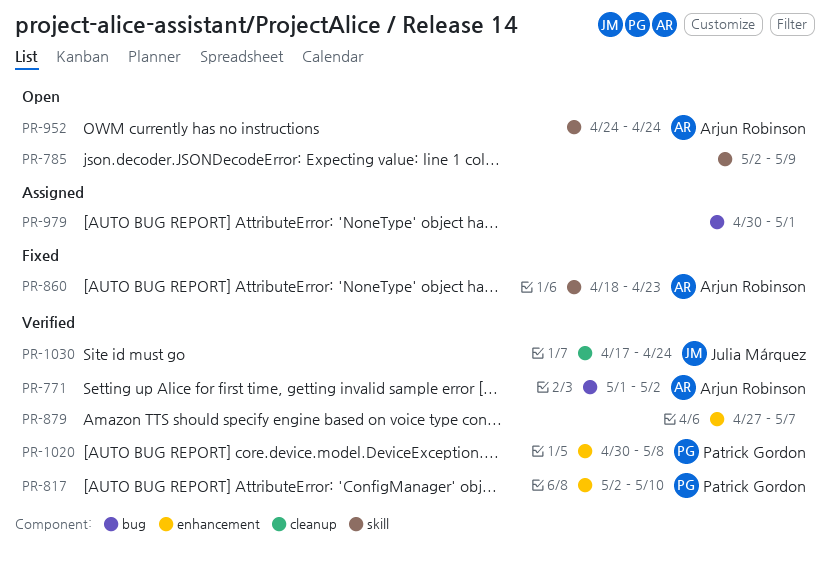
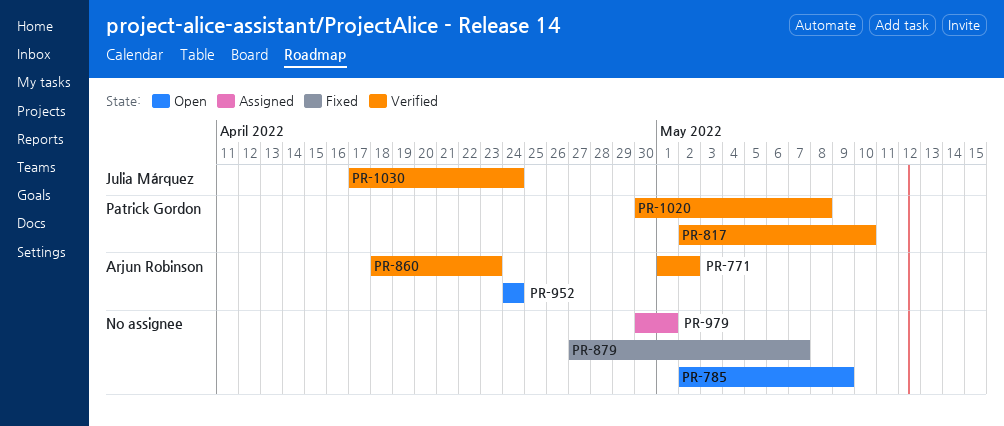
PR-860, status: Fixed -> Verified
PR-879, status: Verified -> Fixed

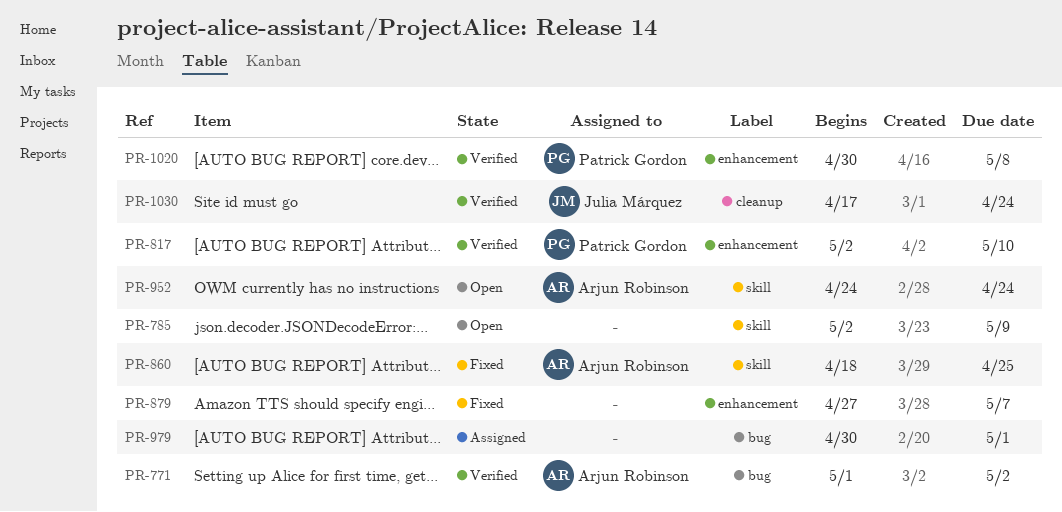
PR-860, status: Verified -> Fixed
PR-860, due: Apr 23 -> Apr 25

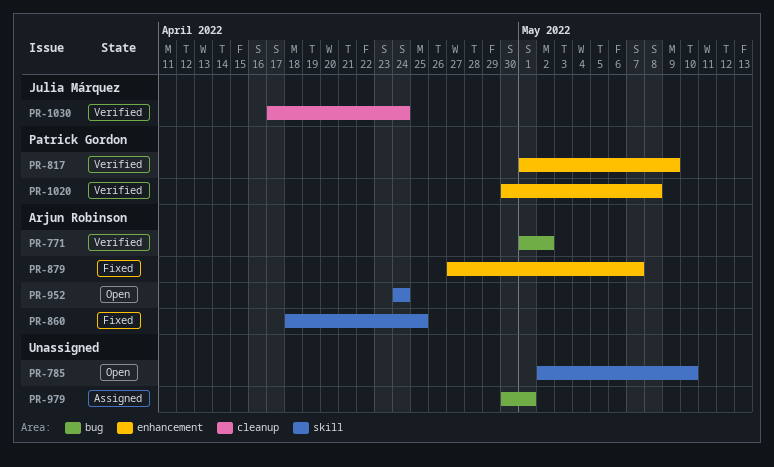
PR-785, due: May 9 -> May 10
PR-817, start: May 2 -> May 1
PR-817, due: May 10 -> May 9
PR-879, owner: none -> Arjun Robinson

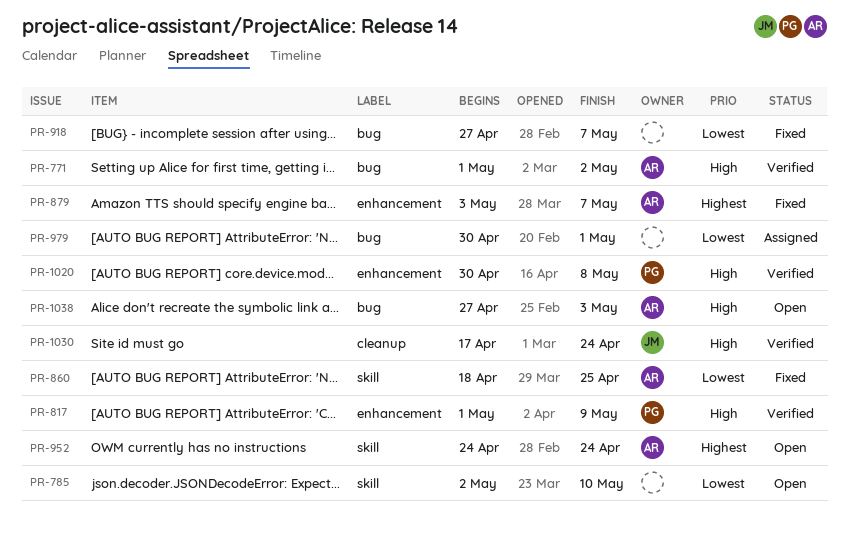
PR-879, start: Apr 27 -> May 3
PR-918: none -> present
PR-1038: none -> present

